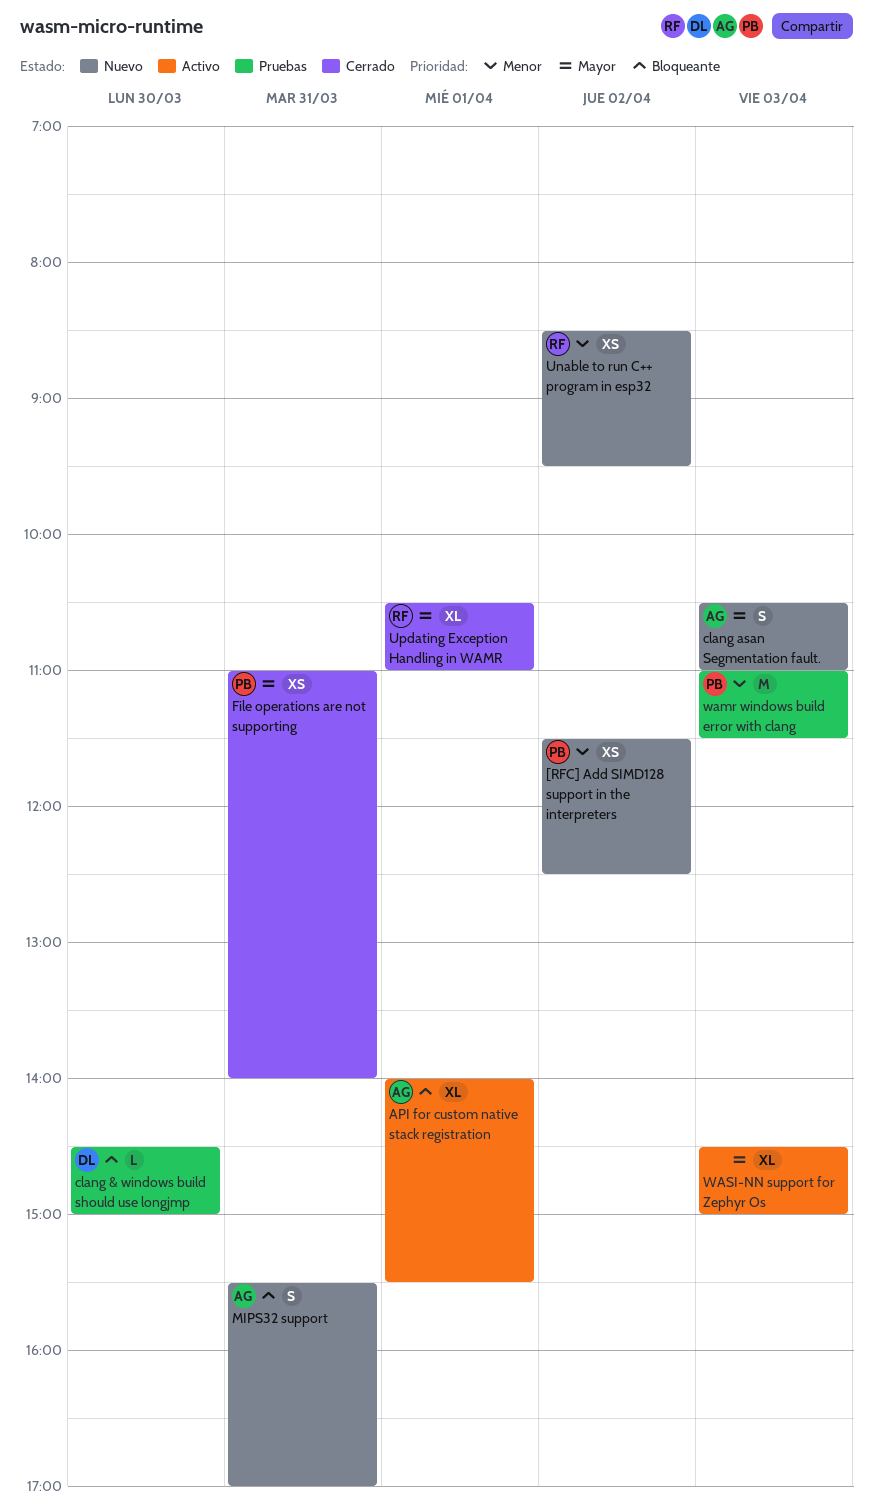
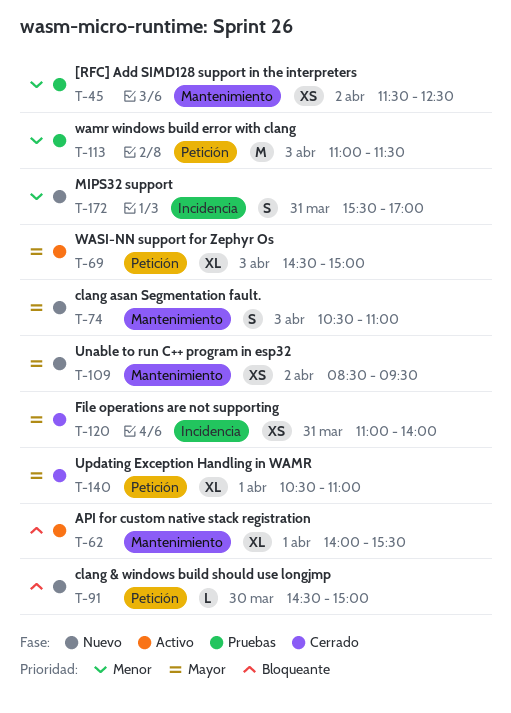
[RFC] Add SIMD128 support in the interpreters, status: Nuevo -> Pruebas
clang & windows build should use longjmp, status: Pruebas -> Nuevo
MIPS32 support, priority: Bloqueante -> Menor
Unable to run C++ program in esp32, priority: Menor -> Mayor

